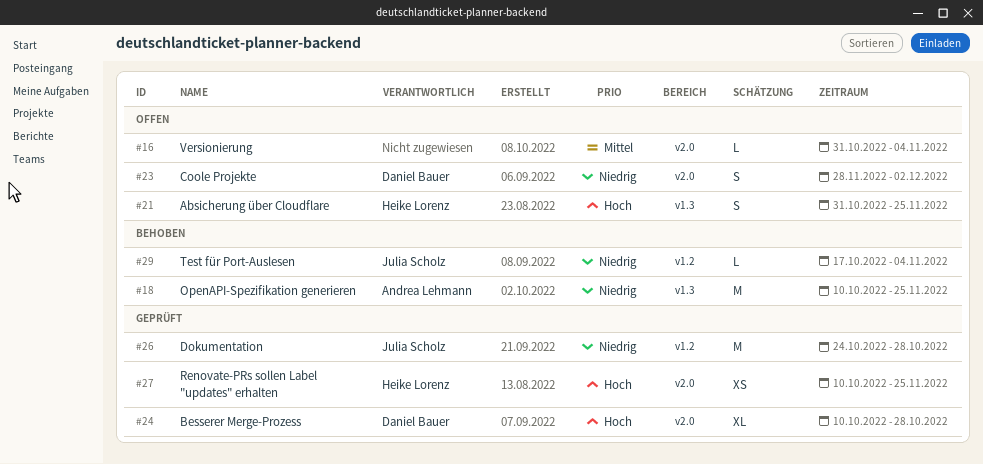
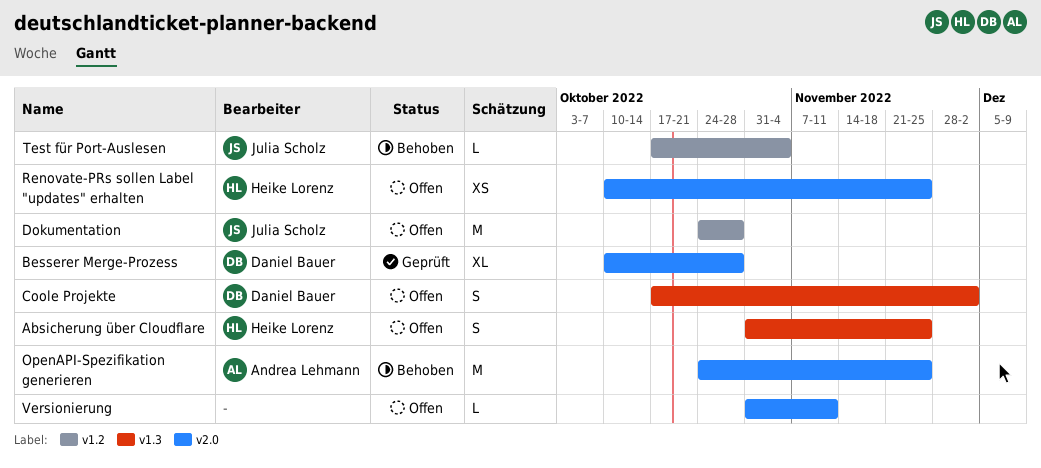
Coole Projekte, label: v2.0 -> v1.3
Coole Projekte, start: Nov 28 -> Oct 17
Dokumentation, status: Geprüft -> Offen
OpenAPI-Spezifikation generieren, label: v1.3 -> v2.0
OpenAPI-Spezifikation generieren, start: Oct 10 -> Oct 24
Renovate-PRs sollen Label "updates" erhalten, status: Geprüft -> Offen
Versionierung, due: Nov 4 -> Nov 11

